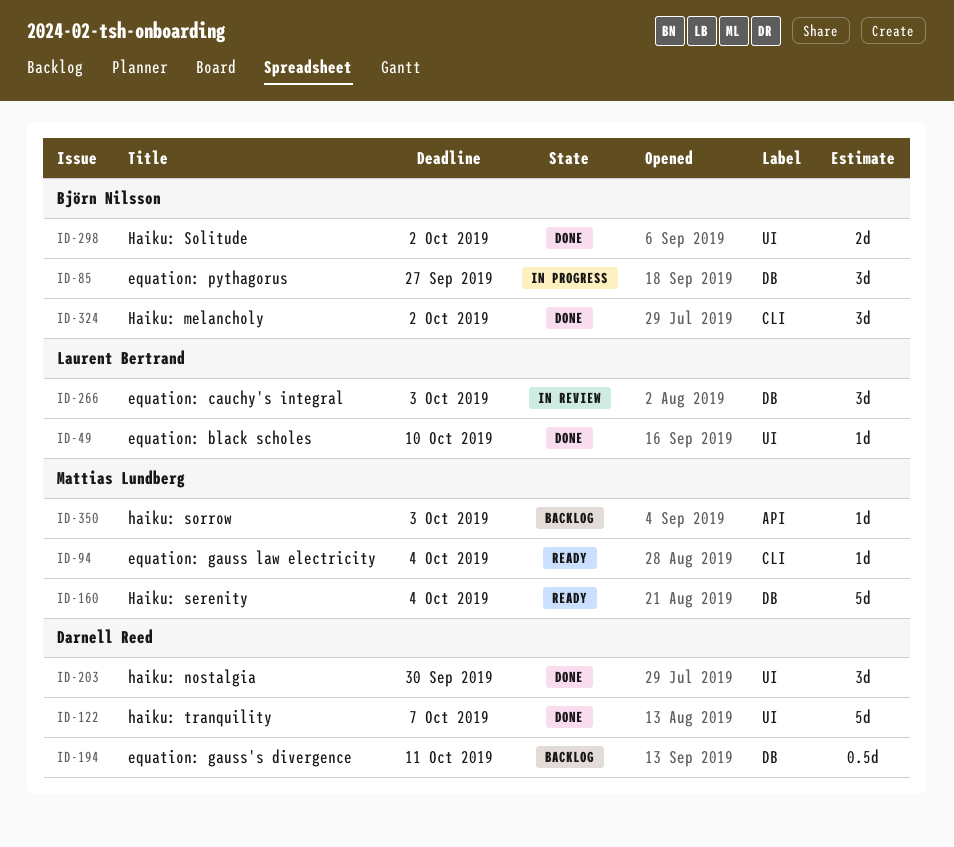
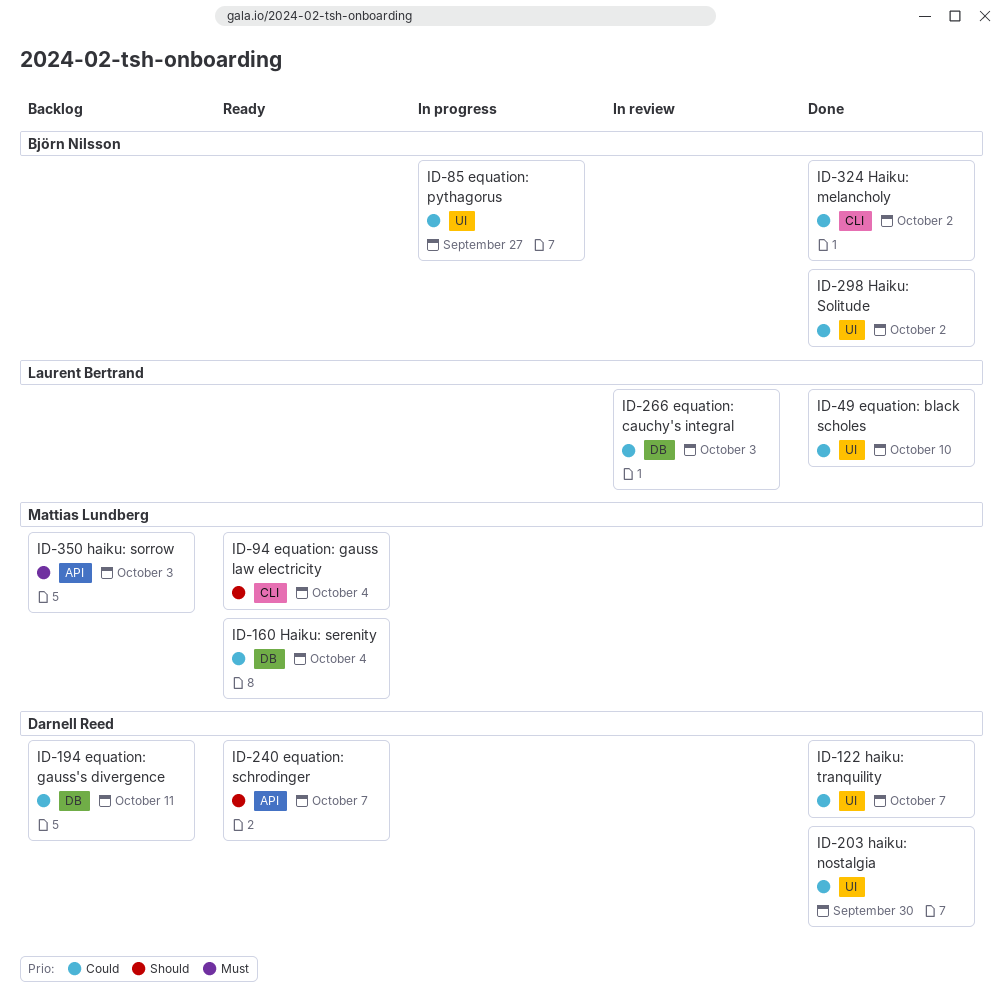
ID-85, label: DB -> UI
ID-240: none -> present

